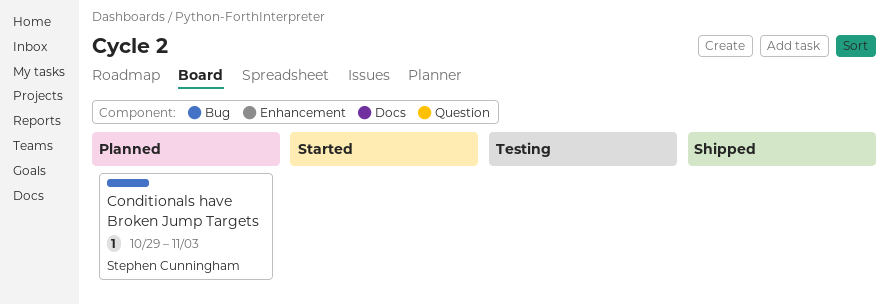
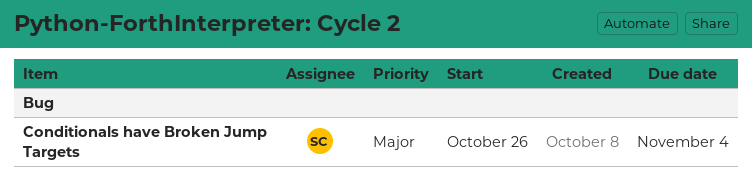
Conditionals have Broken Jump Targets, start: Oct 29 -> Oct 26
Conditionals have Broken Jump Targets, due: Nov 3 -> Nov 4

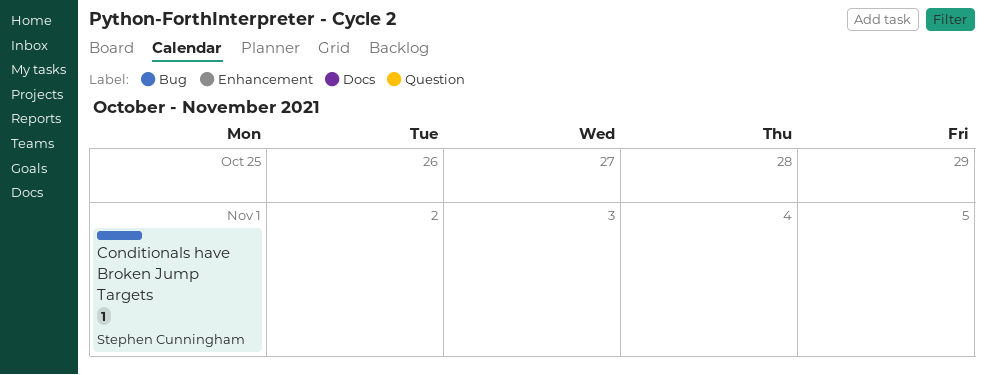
Conditionals have Broken Jump Targets, due: Nov 4 -> Nov 1

